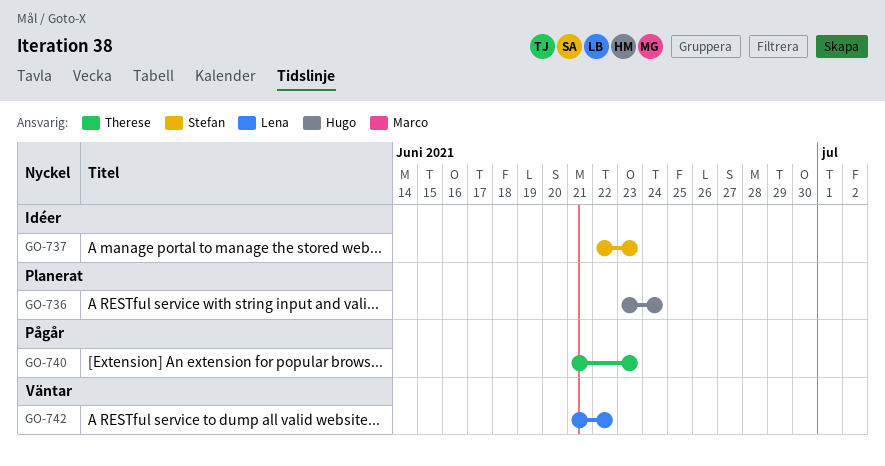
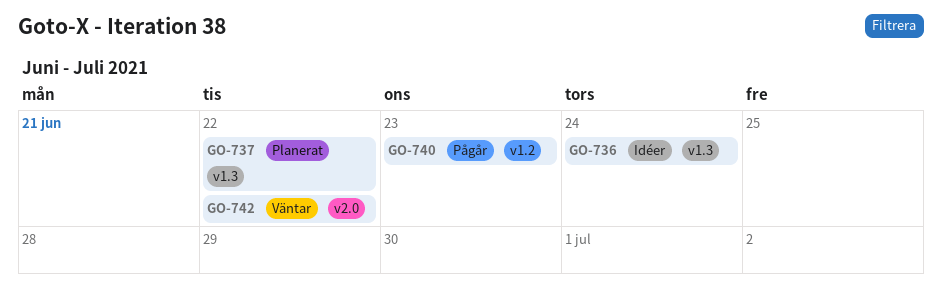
GO-736, status: Planerat -> Idéer
GO-737, status: Idéer -> Planerat
GO-737, due: Jun 23 -> Jun 22

